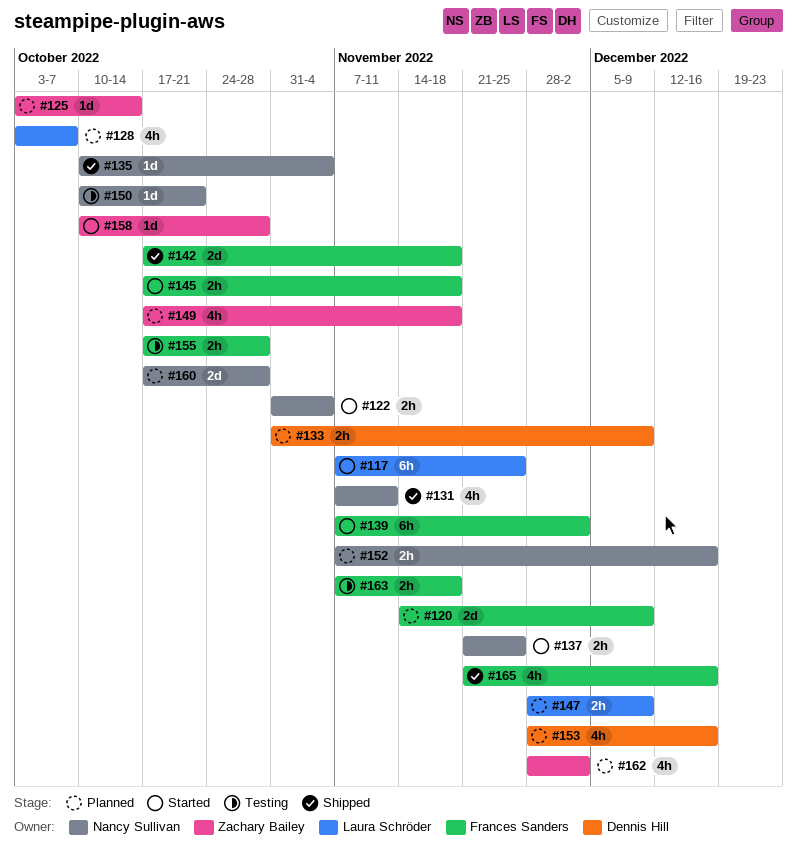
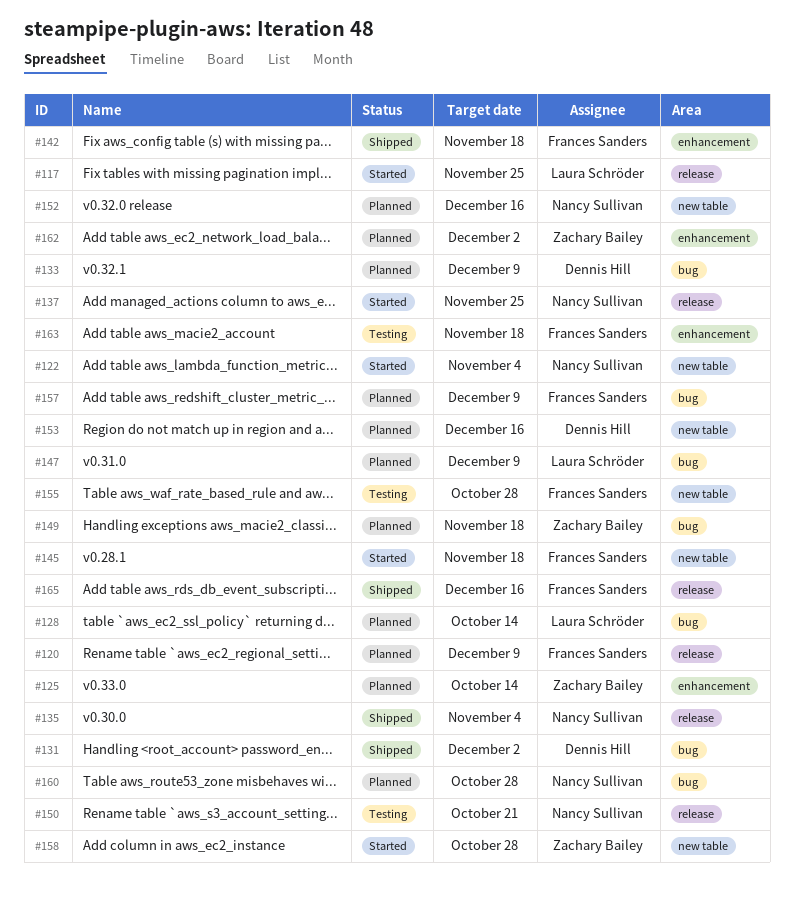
#128, due: Oct 7 -> Oct 14
#131, owner: Nancy Sullivan -> Dennis Hill
#131, due: Nov 11 -> Dec 2
#139: present -> none
#157: none -> present

